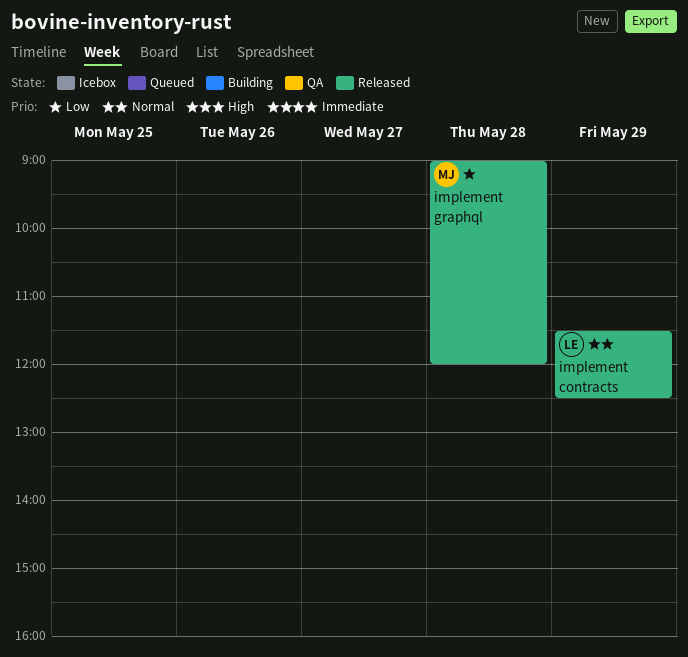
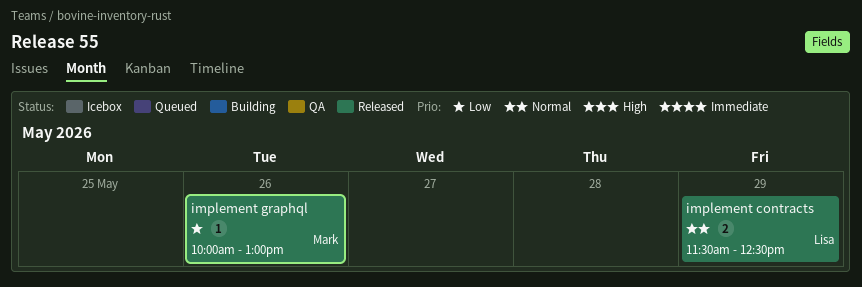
implement graphql, day: May 28 -> May 26
implement graphql, begins: 09:00 -> 10:00
implement graphql, ends: 12:00 -> 13:00

